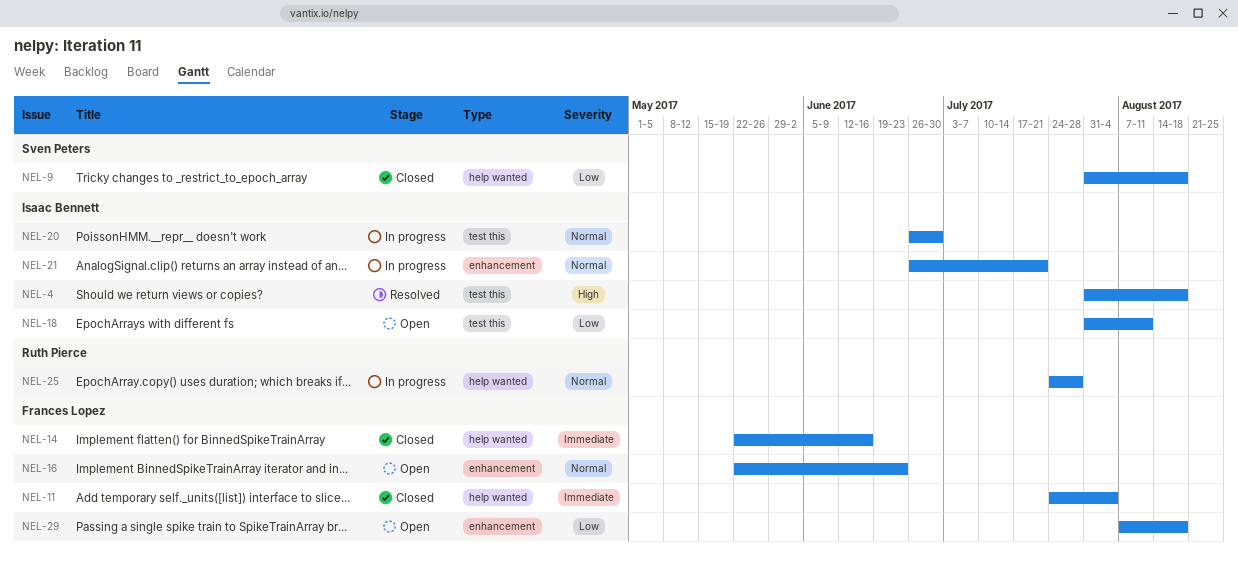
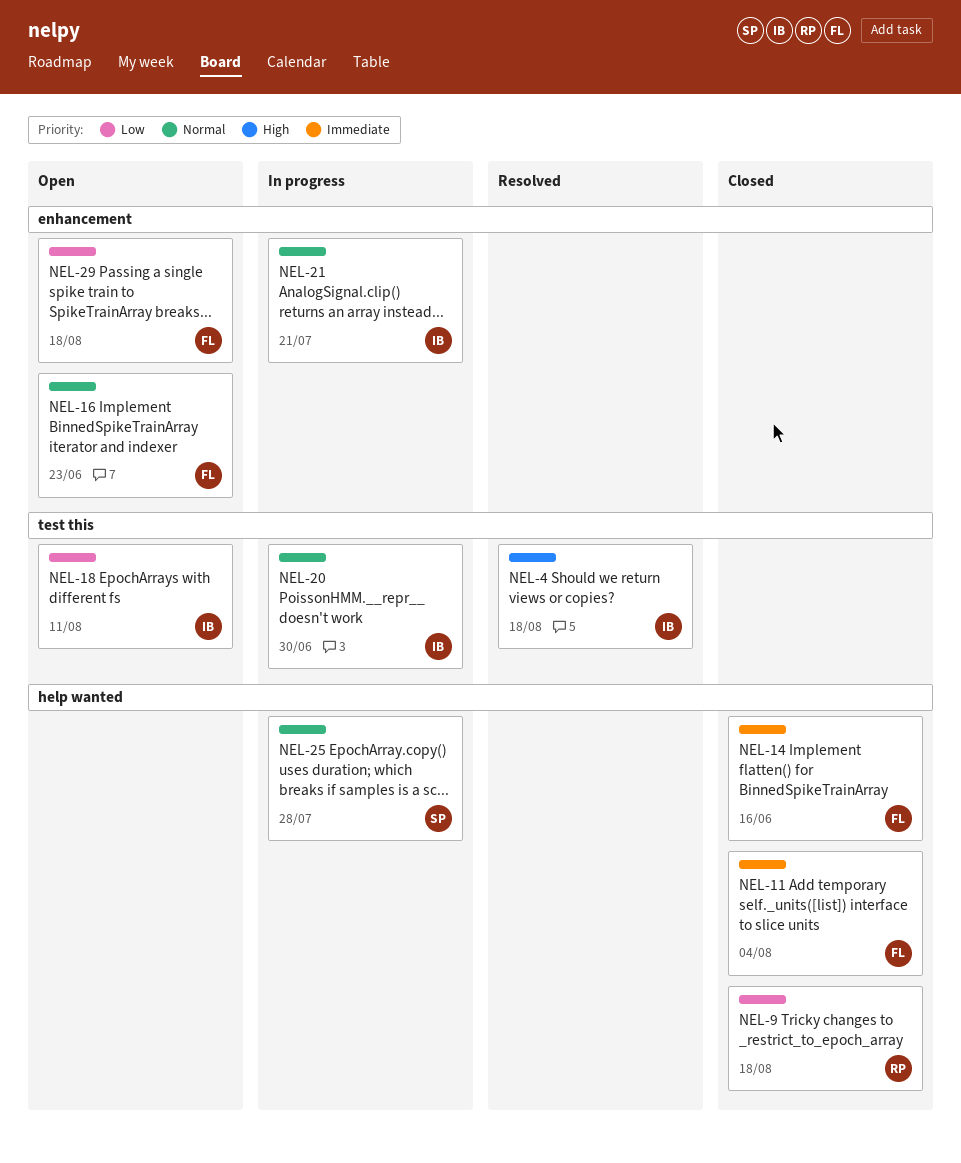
NEL-9, owner: Sven Peters -> Ruth Pierce
NEL-25, owner: Ruth Pierce -> Sven Peters

